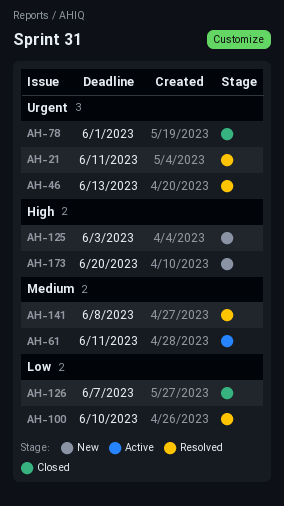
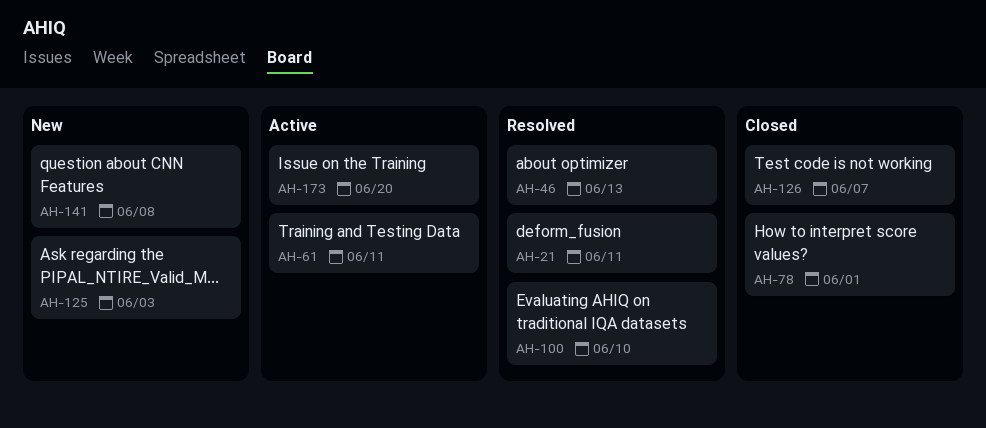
AH-141, status: Resolved -> New
AH-173, status: New -> Active

